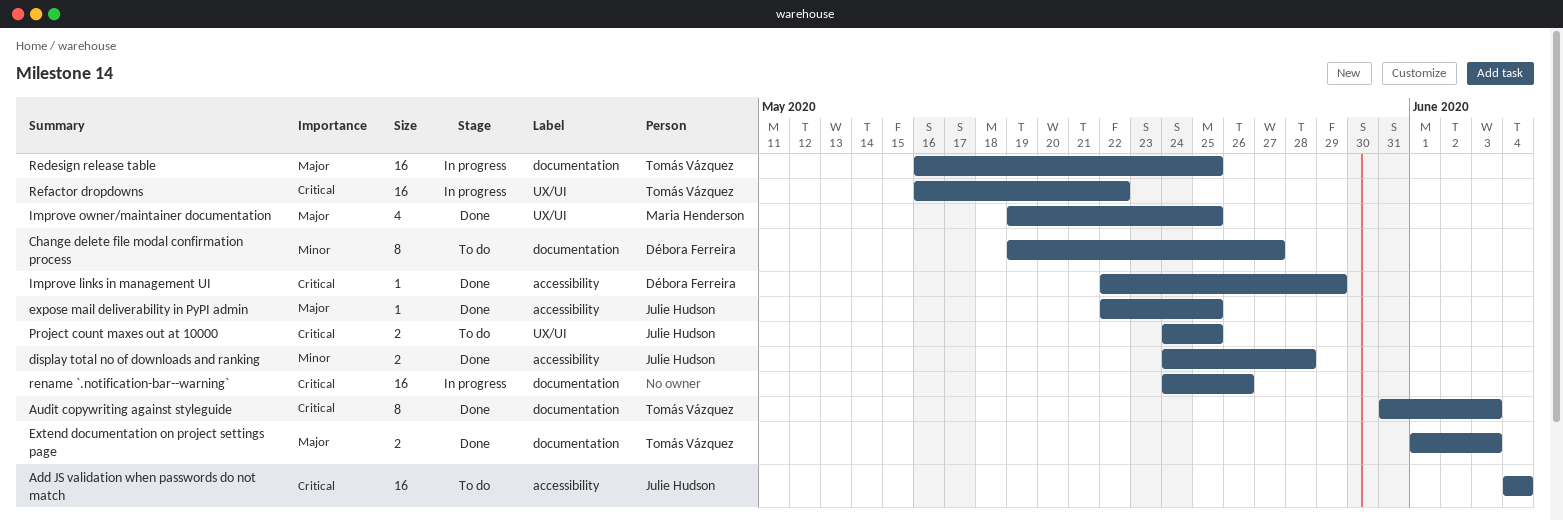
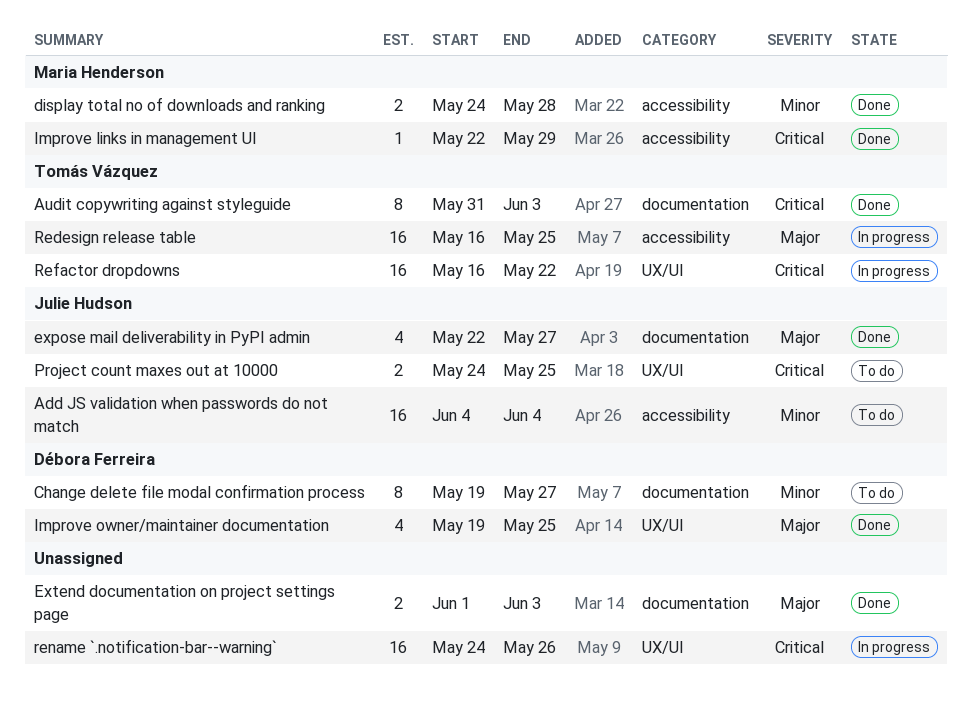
Add JS validation when passwords do not match, priority: Critical -> Minor
display total no of downloads and ranking, owner: Julie Hudson -> Maria Henderson
expose mail deliverability in PyPI admin, label: accessibility -> documentation
expose mail deliverability in PyPI admin, estimate: 1 -> 4
expose mail deliverability in PyPI admin, due: May 25 -> May 27
Extend documentation on project settings page, owner: Tomás Vázquez -> none
Improve links in management UI, owner: Débora Ferreira -> Maria Henderson
Improve owner/maintainer documentation, owner: Maria Henderson -> Débora Ferreira
Redesign release table, label: documentation -> accessibility
rename `.notification-bar--warning`, label: documentation -> UX/UI

